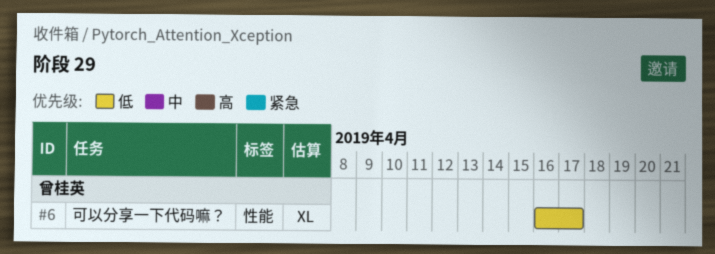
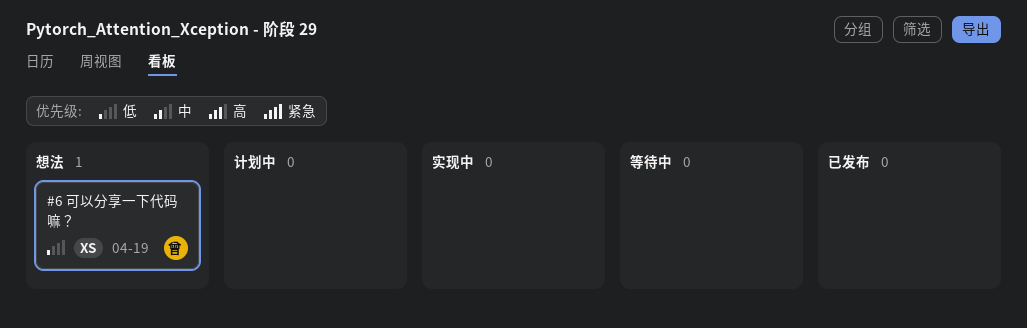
#6, estimate: XL -> XS
#6, due: Apr 17 -> Apr 19

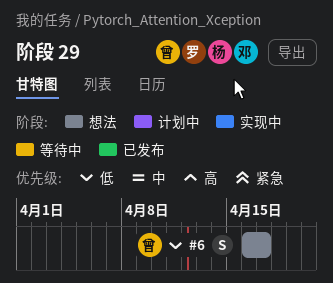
#6, estimate: XS -> S
#6, due: Apr 19 -> Apr 17

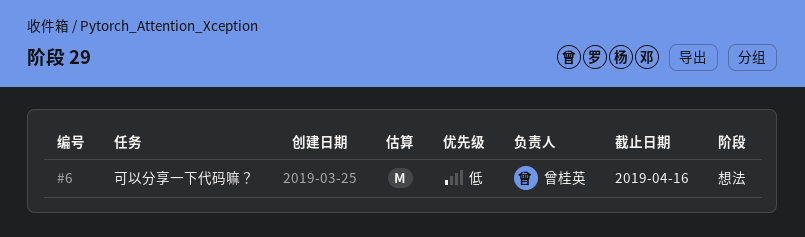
#6, estimate: S -> M
#6, due: Apr 17 -> Apr 16

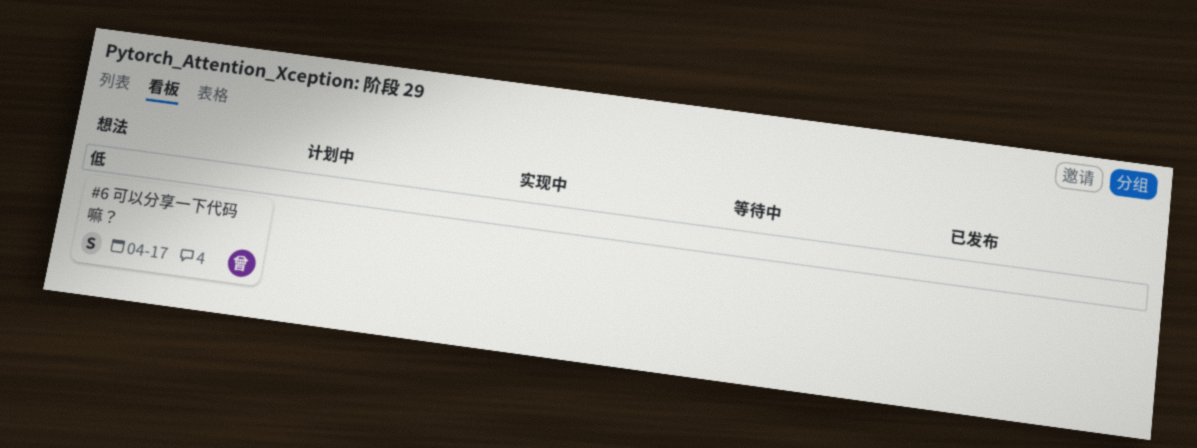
#6, estimate: M -> S
#6, due: Apr 16 -> Apr 17

